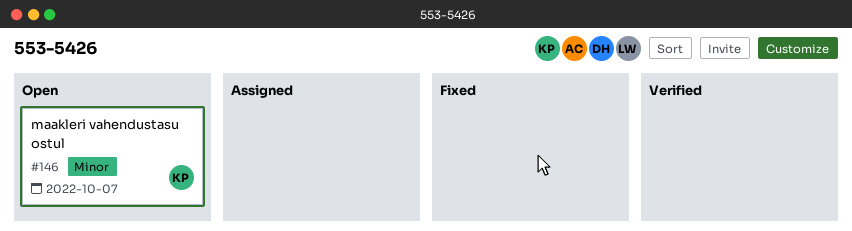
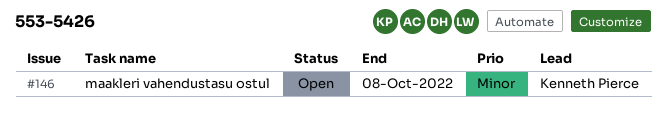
#146, due: Oct 7 -> Oct 8

